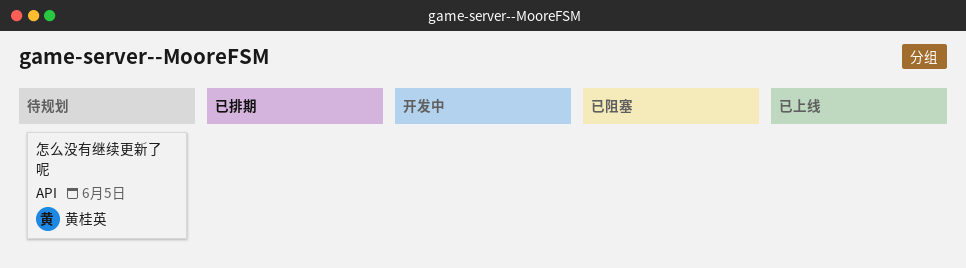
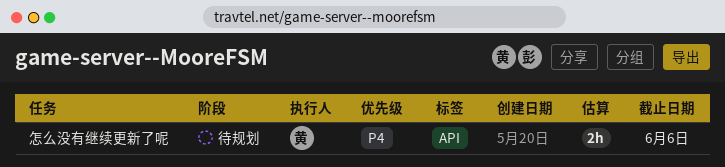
怎么没有继续更新了呢, due: Jun 5 -> Jun 6

